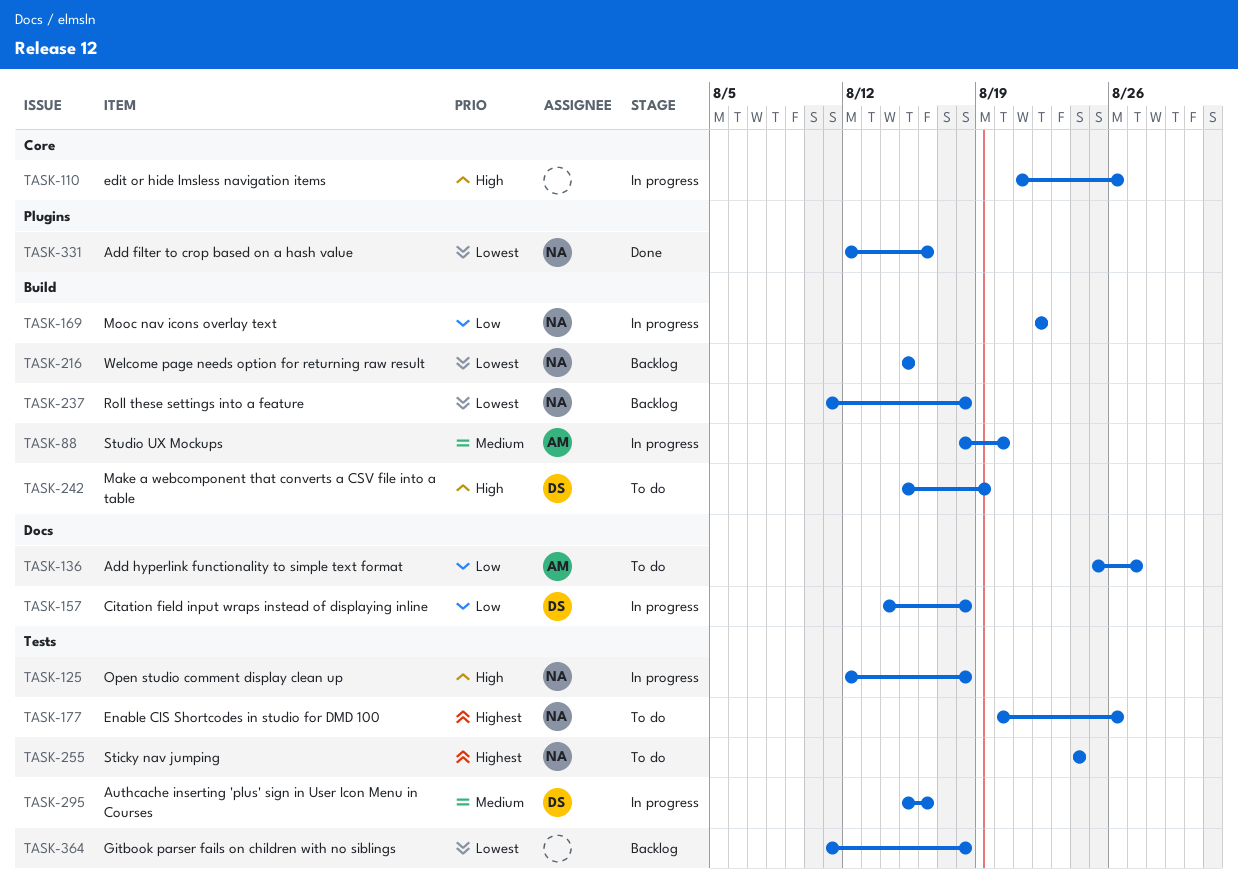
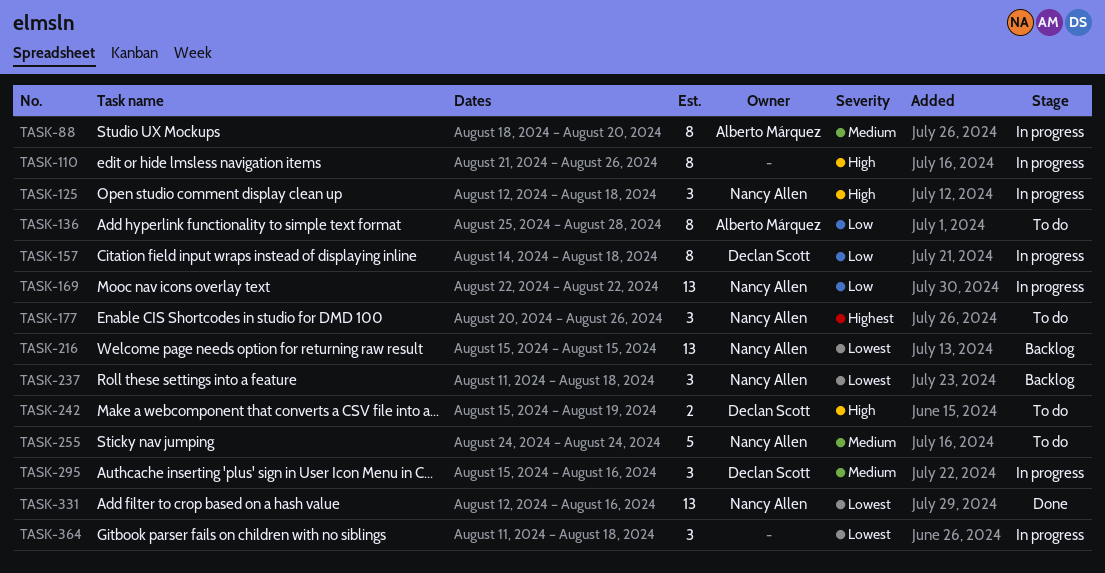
TASK-136, due: Aug 27 -> Aug 28
TASK-255, priority: Highest -> Medium
TASK-364, status: Backlog -> In progress

